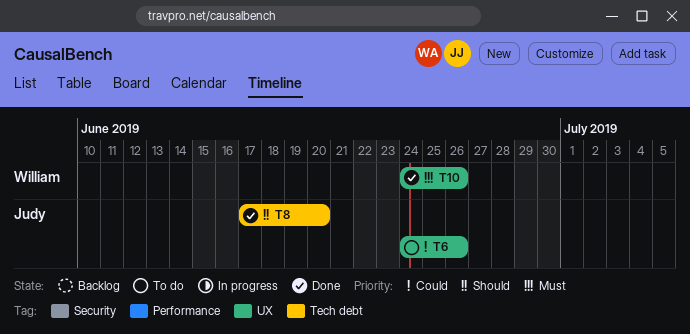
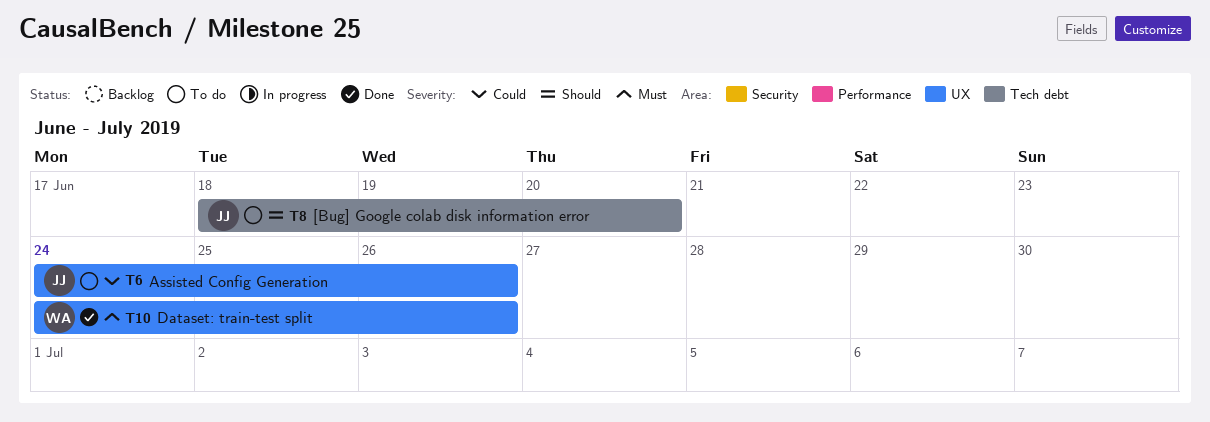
T8, status: Done -> To do
T8, start: Jun 17 -> Jun 18

